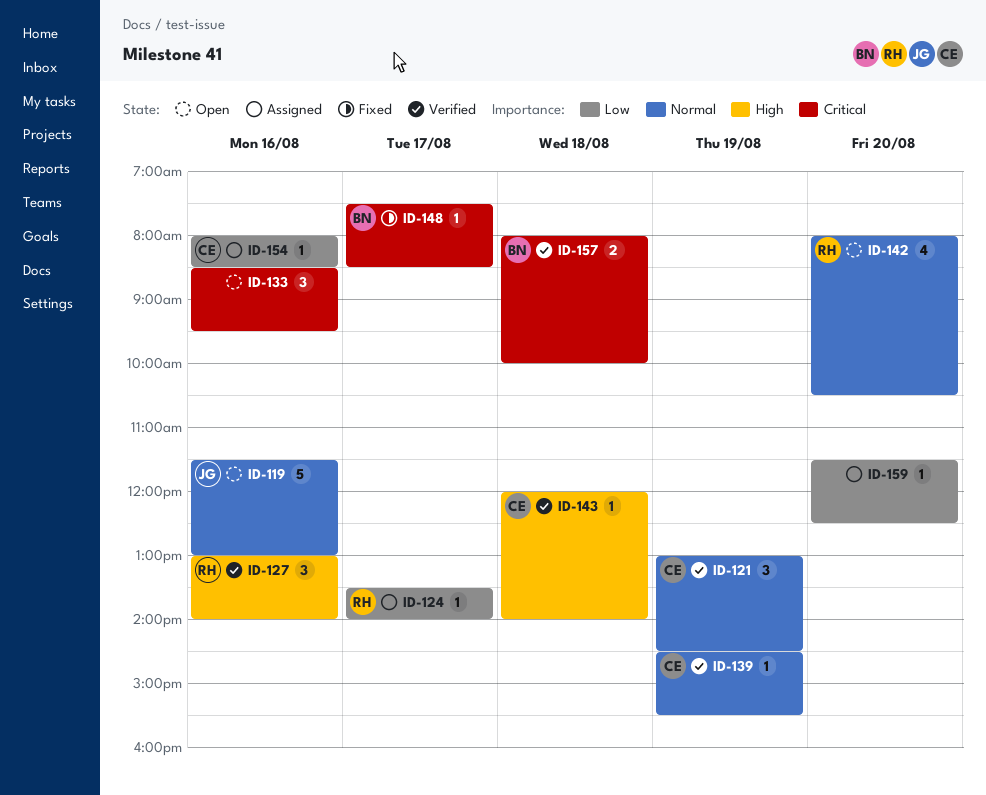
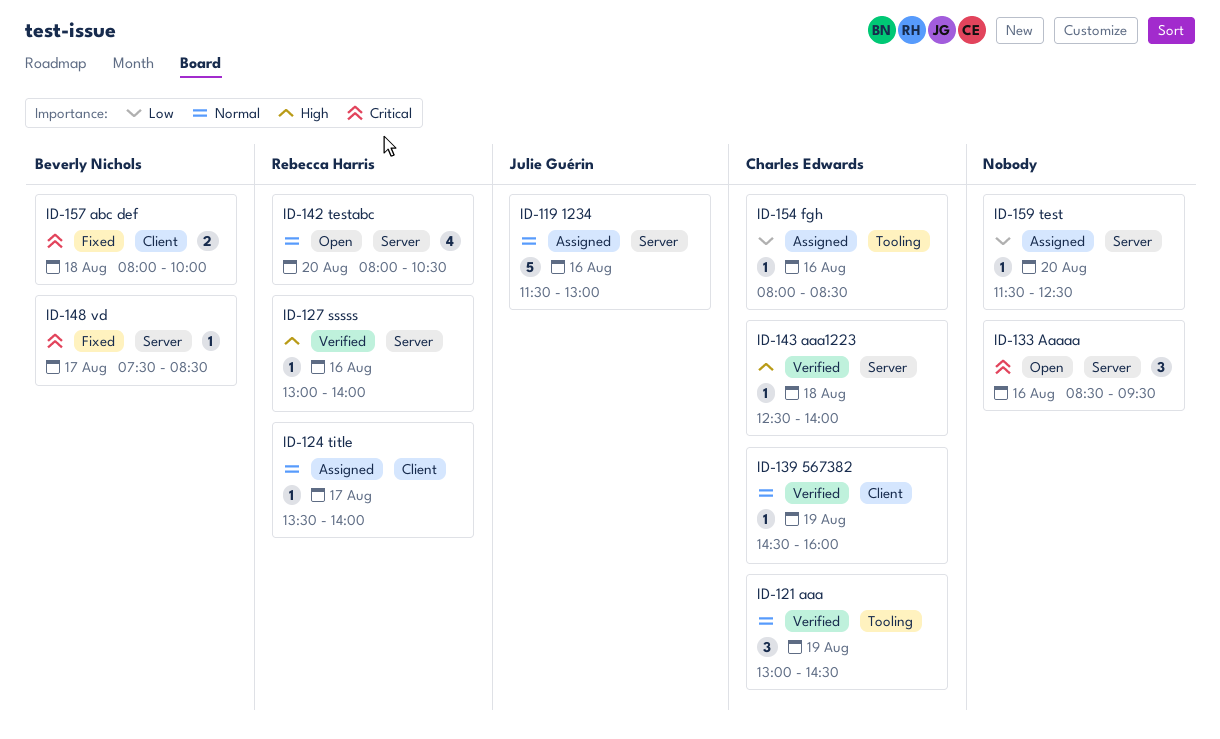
ID-119, status: Open -> Assigned
ID-124, priority: Low -> Normal
ID-127, estimate: 3 -> 1
ID-139, ends: 15:30 -> 16:00
ID-143, begins: 12:00 -> 12:30
ID-157, status: Verified -> Fixed

